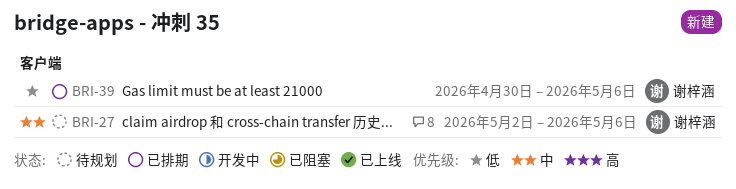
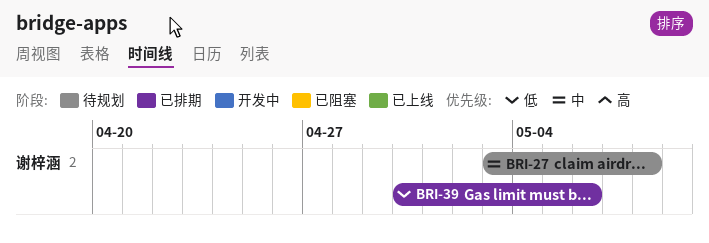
BRI-27, start: May 2 -> May 3
BRI-27, due: May 6 -> May 8

